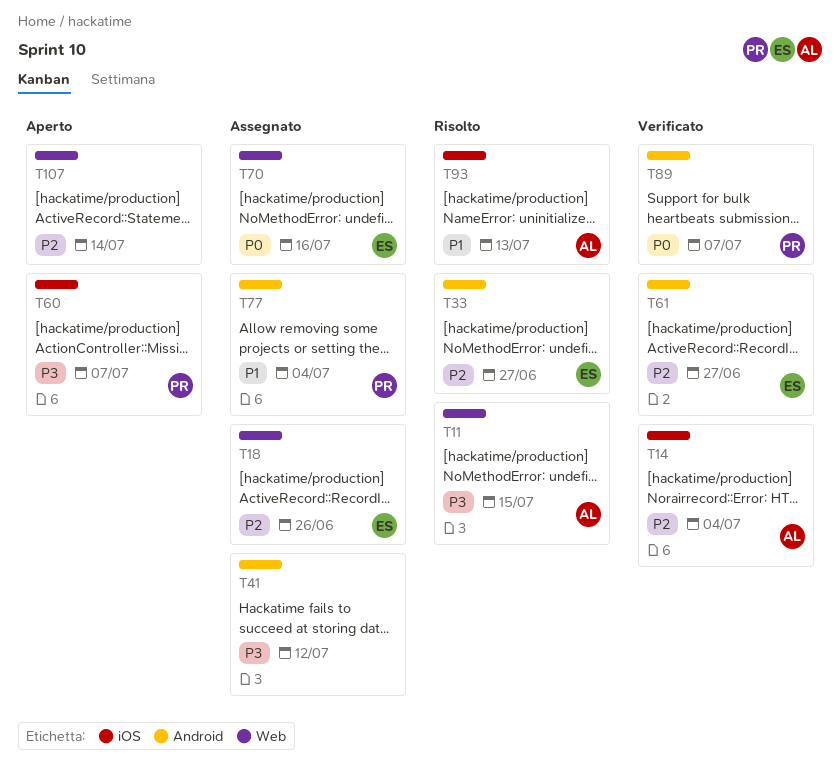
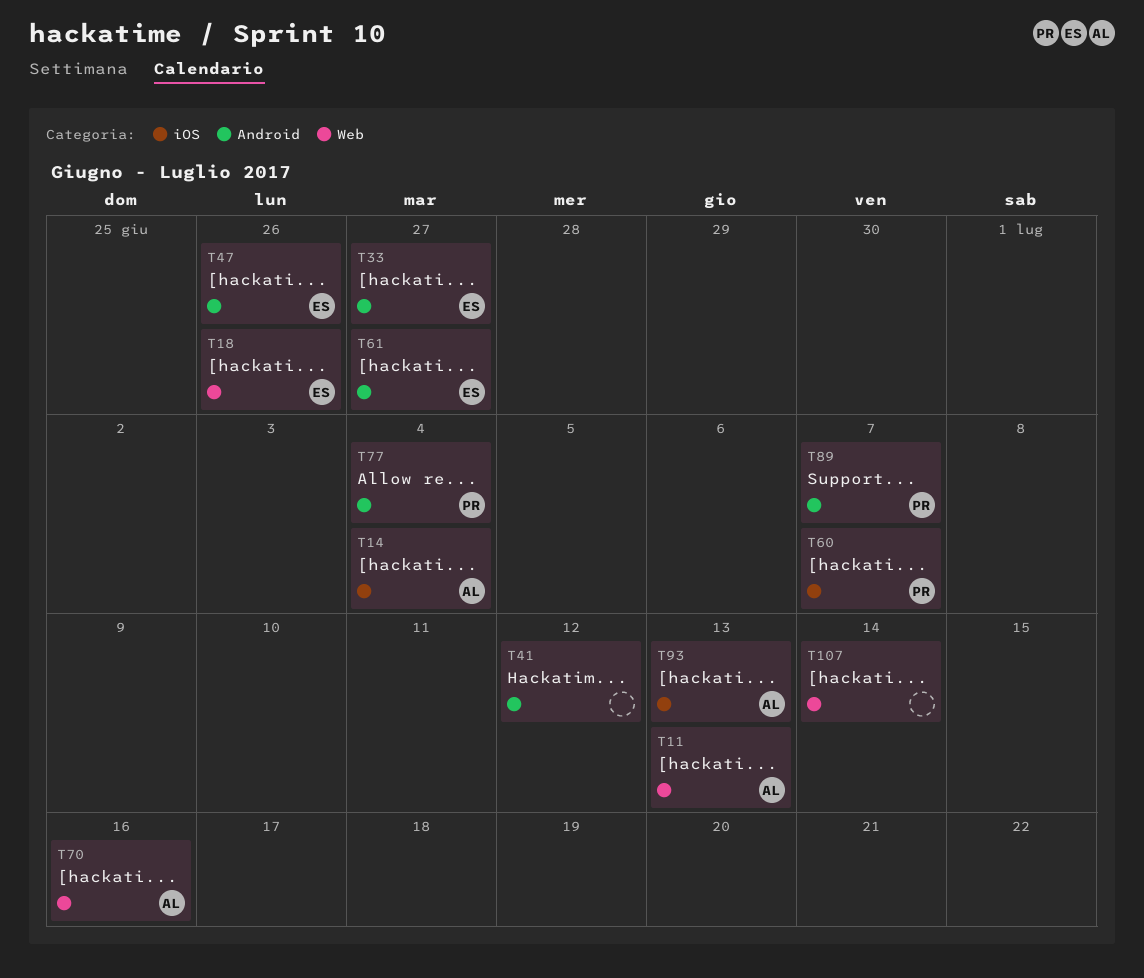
T11, due: Jul 15 -> Jul 13
T47: none -> present
T70, owner: ES -> AL

